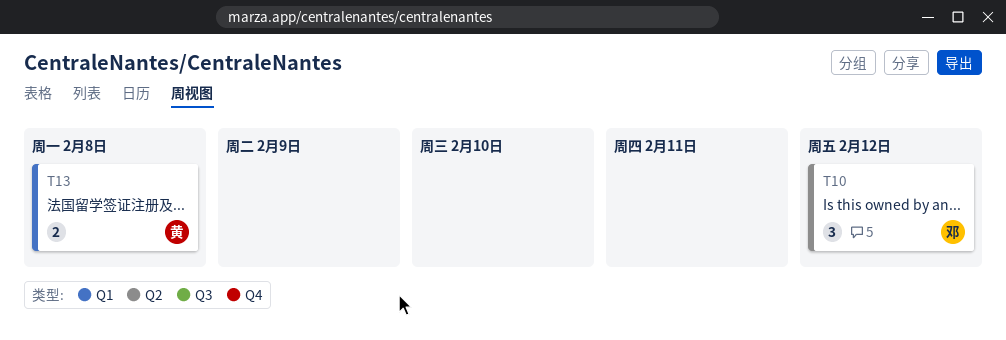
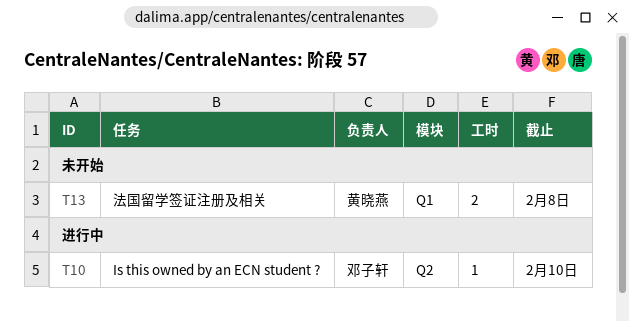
T10, estimate: 3 -> 1
T10, due: Feb 12 -> Feb 10

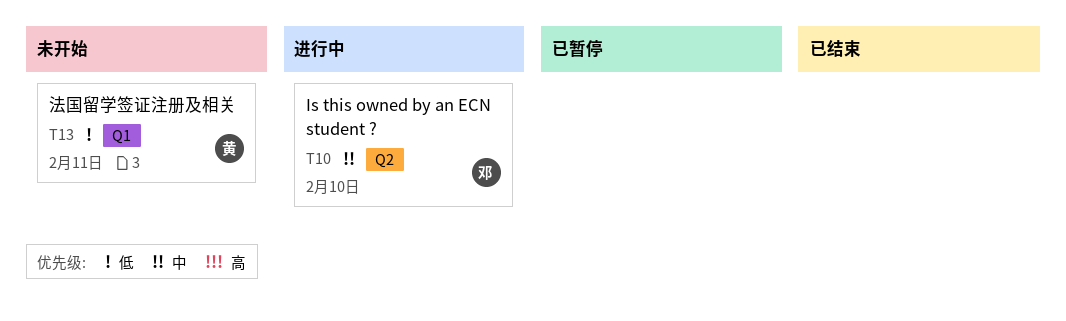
T13, due: Feb 8 -> Feb 11

